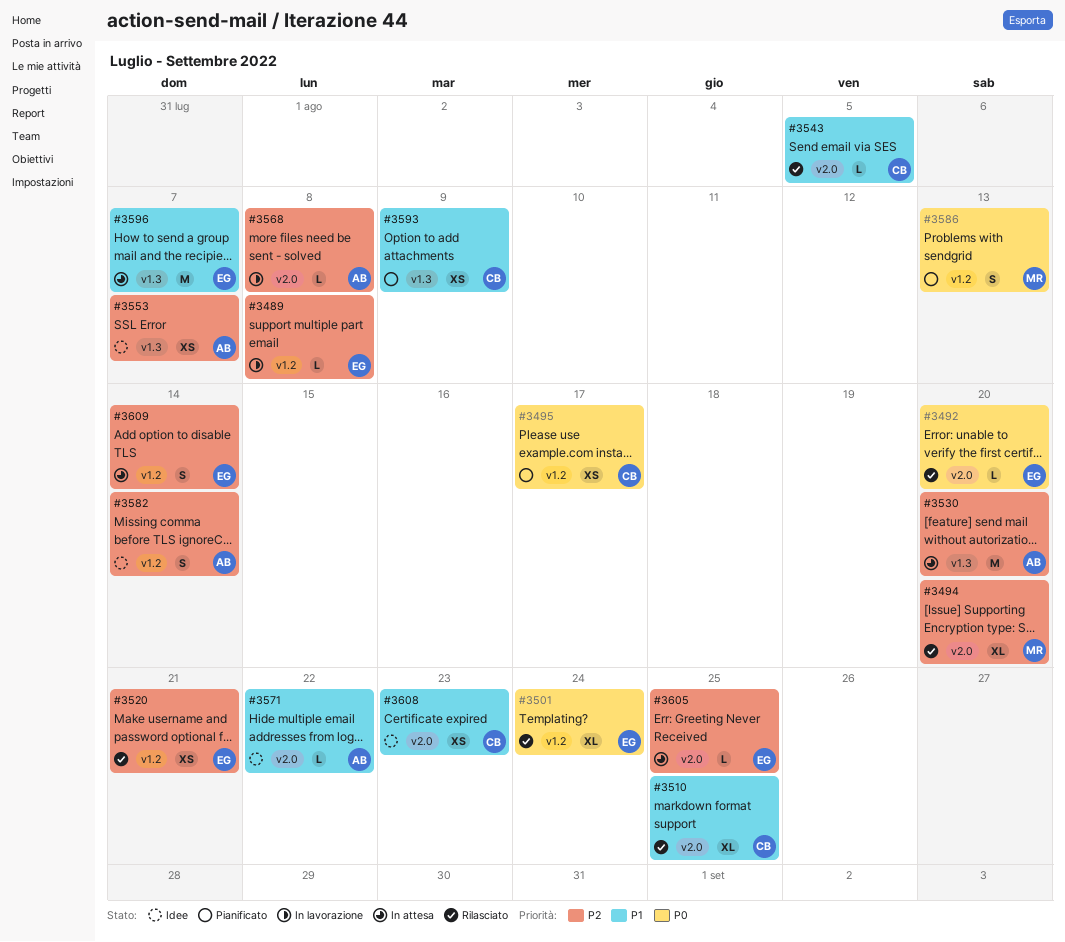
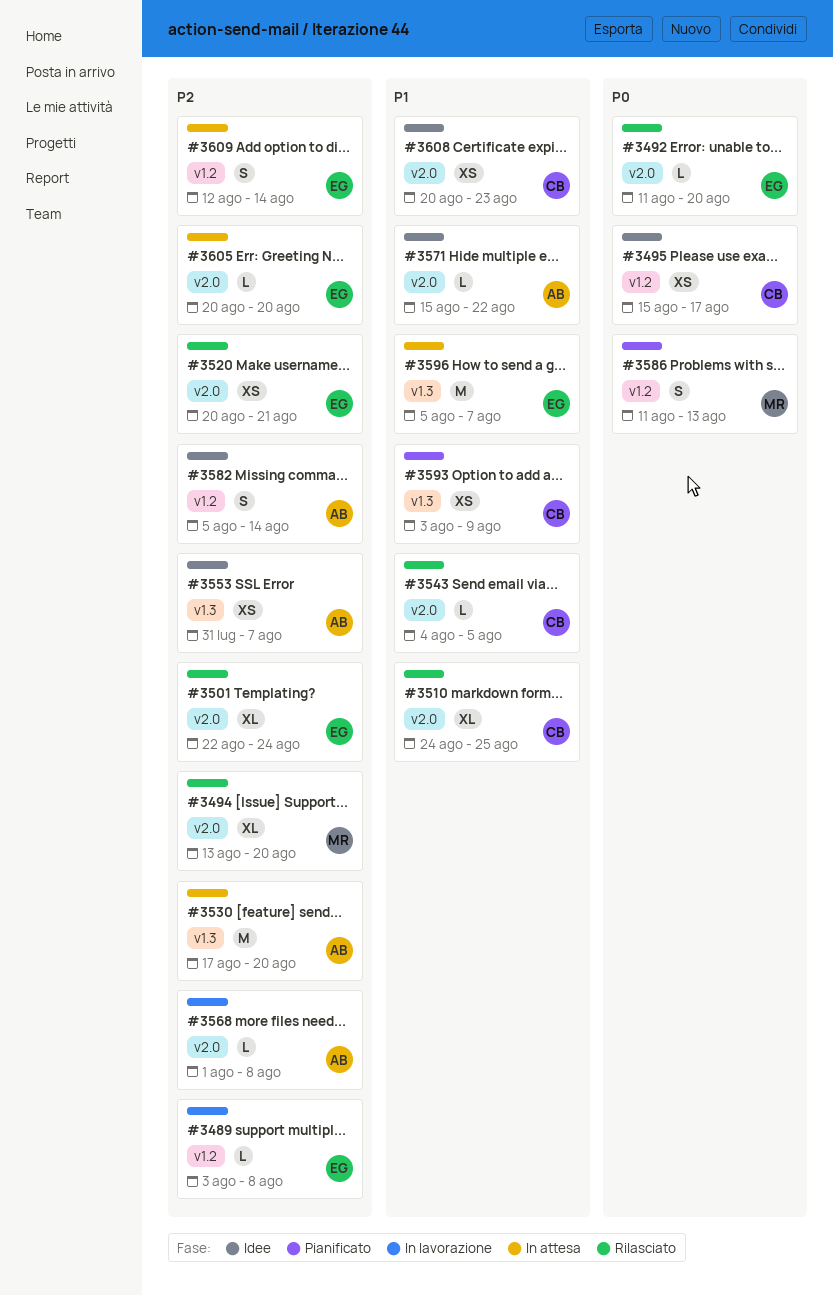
#3495, status: Pianificato -> Idee
#3501, priority: P0 -> P2
#3501, label: v1.2 -> v2.0
#3520, label: v1.2 -> v2.0
#3605, due: Aug 25 -> Aug 20

